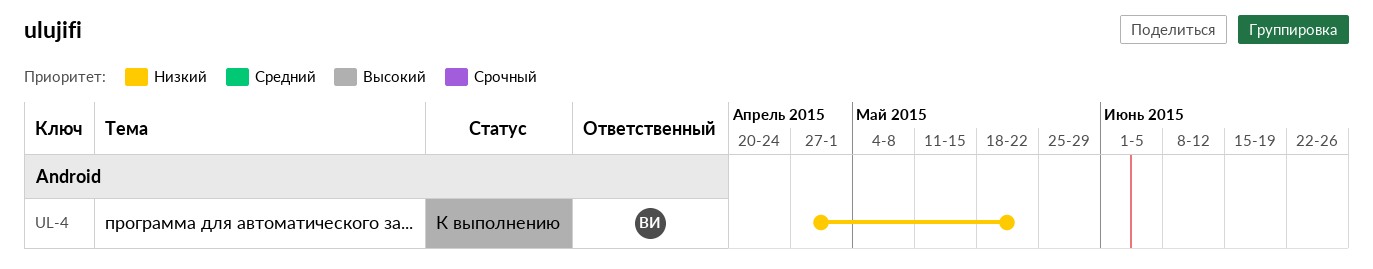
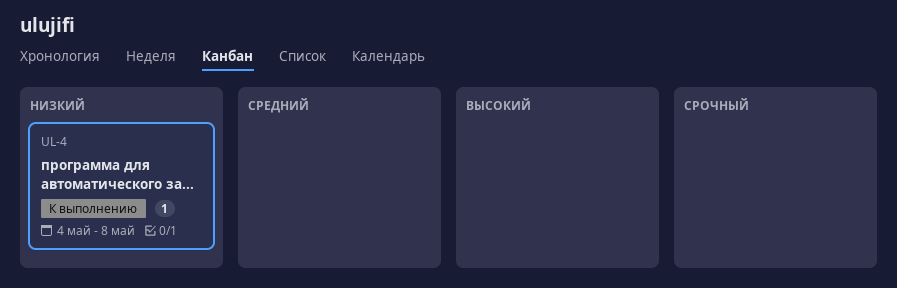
UL-4, start: Apr 27 -> May 4
UL-4, due: May 22 -> May 8

